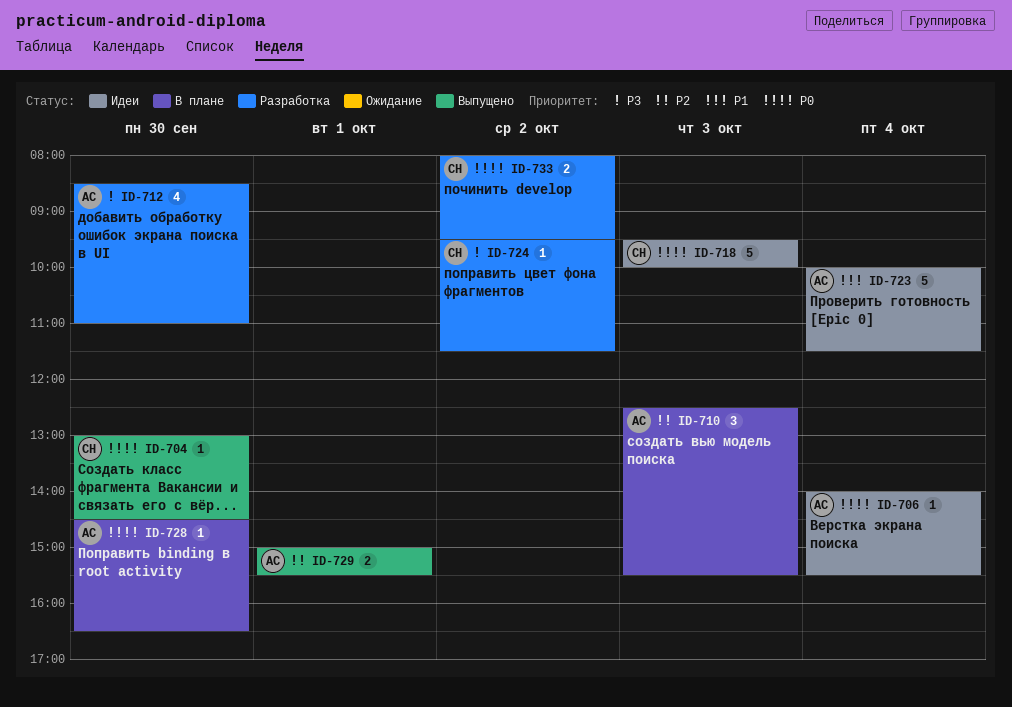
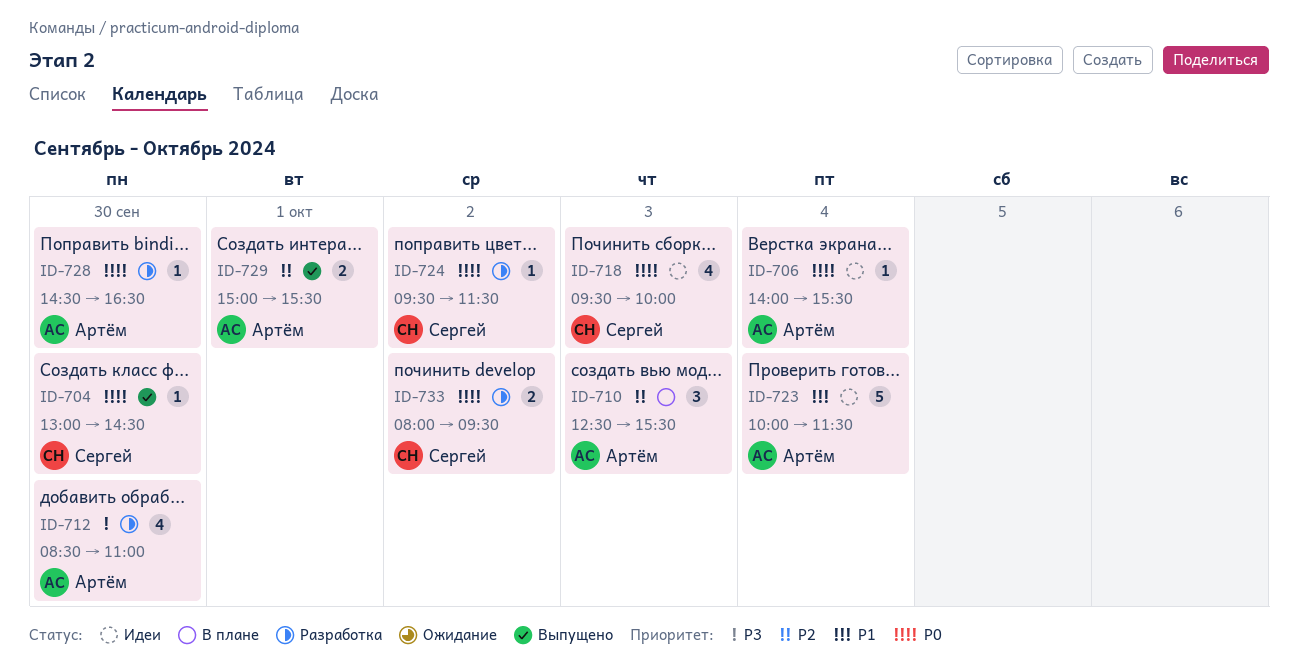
ID-718, estimate: 5 -> 4
ID-724, priority: P3 -> P0
ID-728, status: В плане -> Разработка

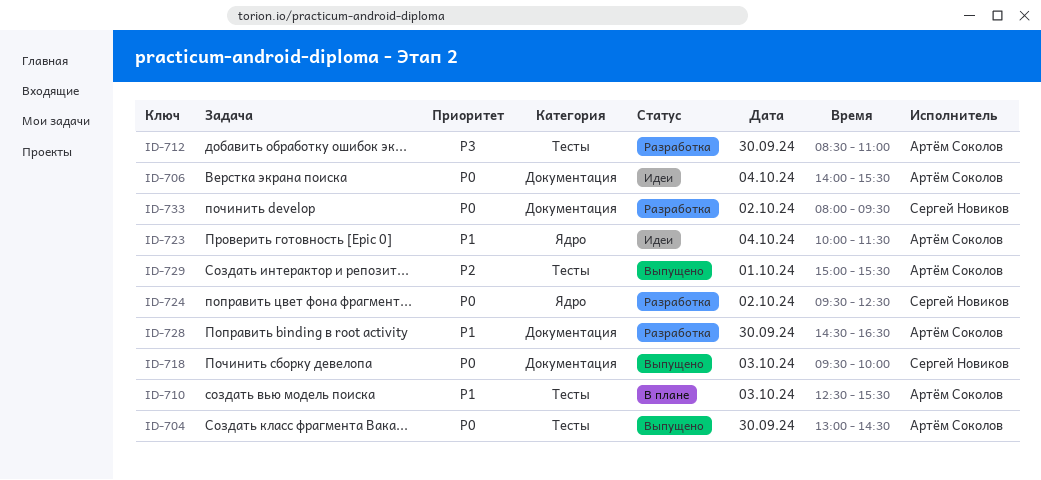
ID-704, owner: Сергей Новиков -> Артём Соколов
ID-710, priority: P2 -> P1
ID-718, status: Идеи -> Выпущено
ID-724, ends: 11:30 -> 12:30
ID-728, priority: P0 -> P1

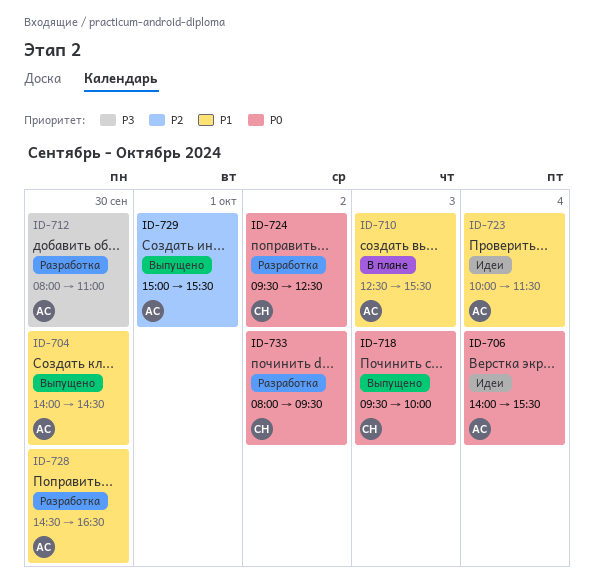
ID-704, priority: P0 -> P1
ID-704, begins: 13:00 -> 14:00
ID-712, begins: 08:30 -> 08:00

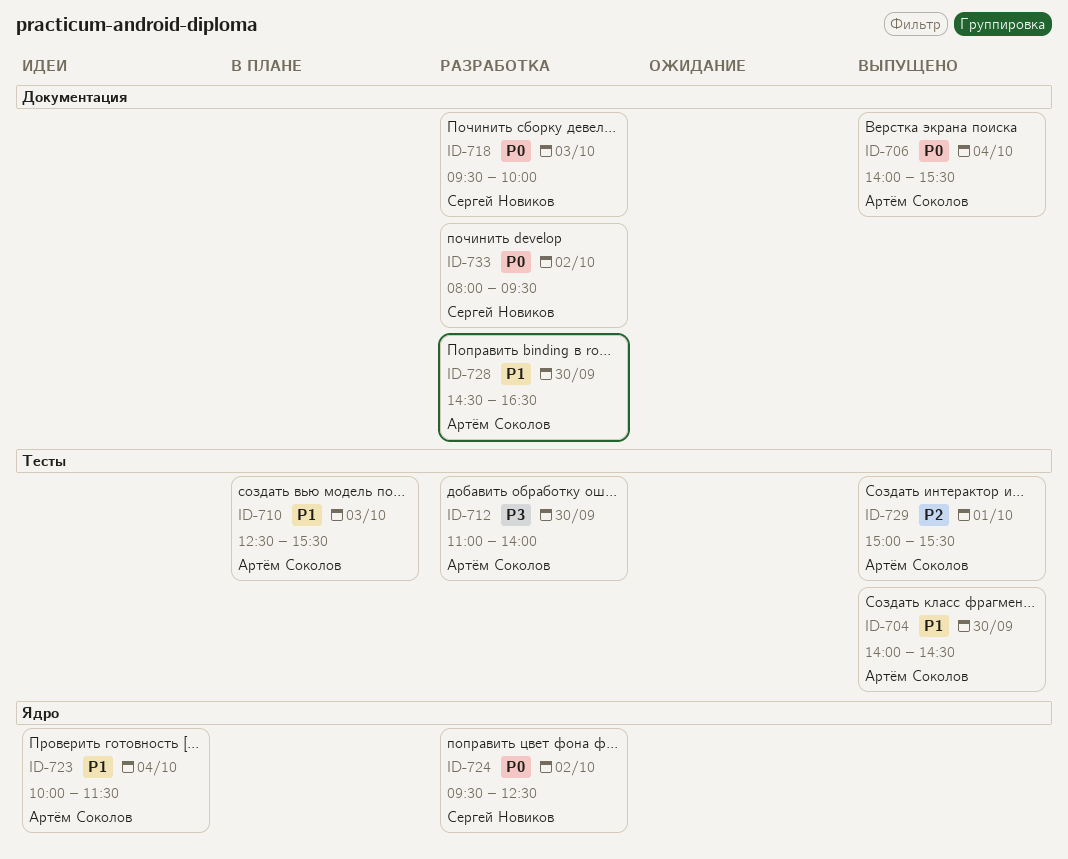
ID-706, status: Идеи -> Выпущено
ID-712, begins: 08:00 -> 11:00
ID-712, ends: 11:00 -> 14:00
ID-718, status: Выпущено -> Разработка

